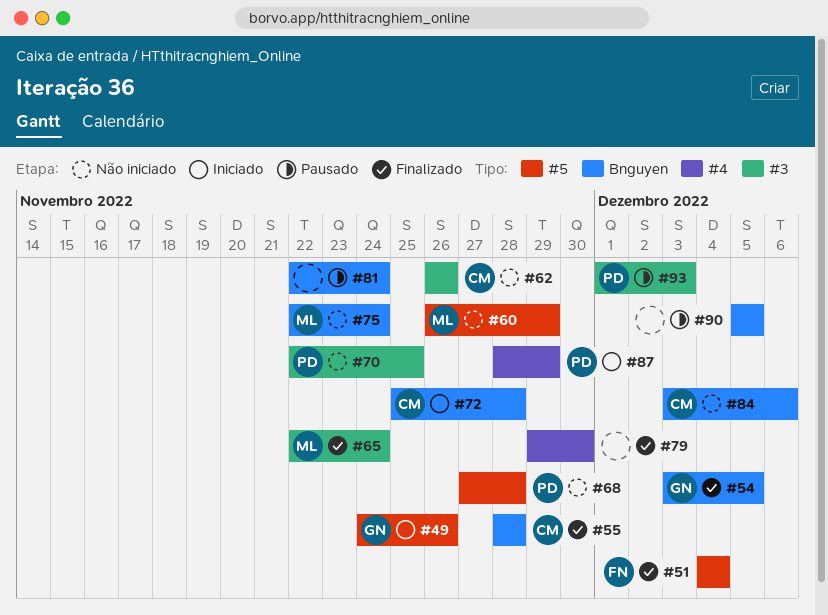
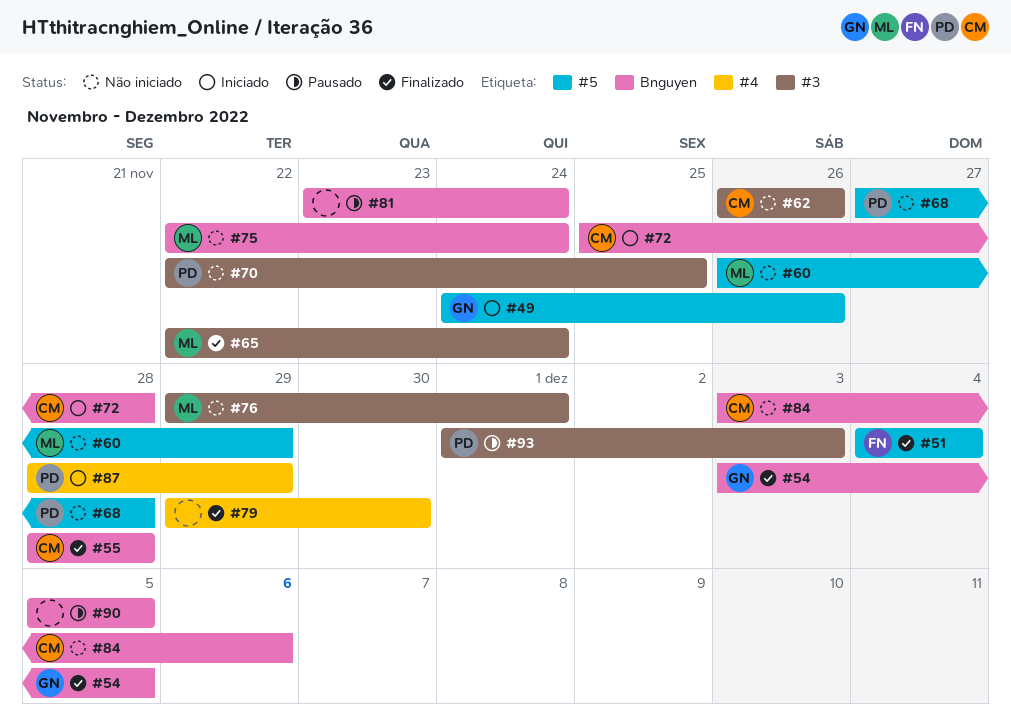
#76: none -> present
#81, start: Nov 22 -> Nov 23

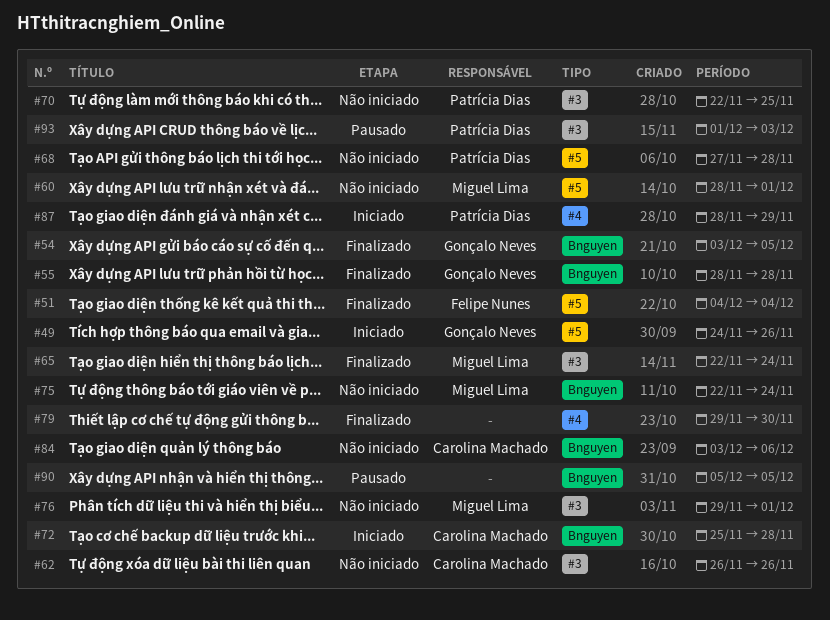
#55, owner: Carolina Machado -> Gonçalo Neves
#60, start: Nov 26 -> Nov 28
#60, due: Nov 29 -> Dec 1
#81: present -> none

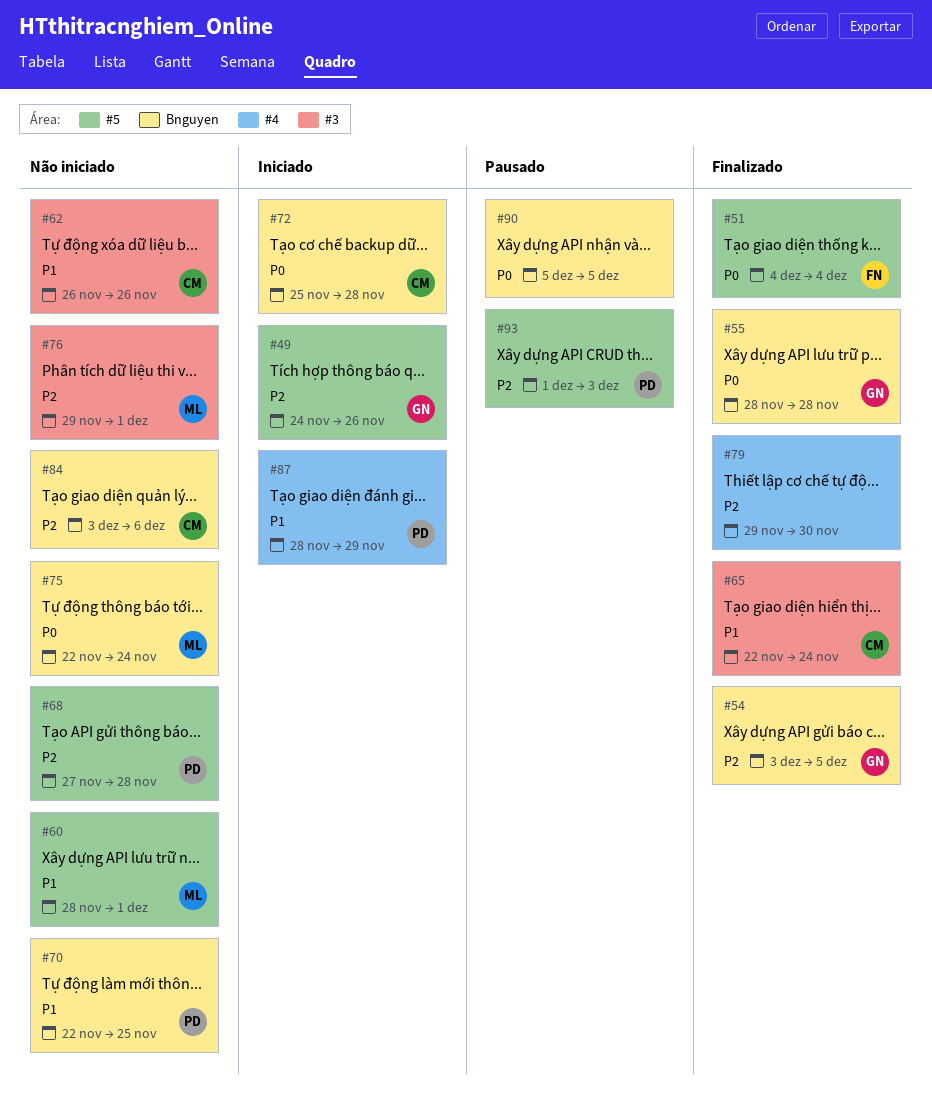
#65, owner: Miguel Lima -> Carolina Machado
#70, label: #3 -> Bnguyen
#93, label: #3 -> #5

